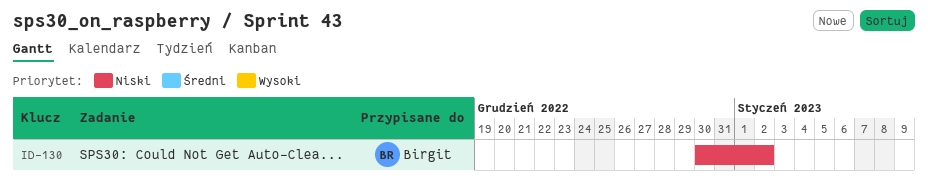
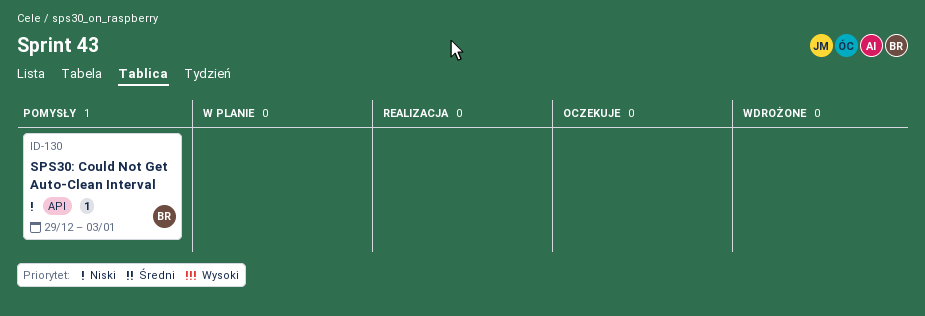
ID-130, start: Dec 30 -> Dec 29
ID-130, due: Jan 2 -> Jan 3

